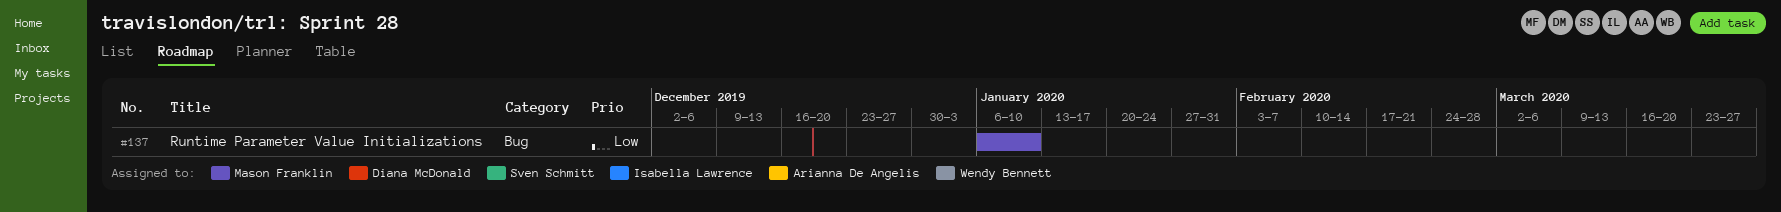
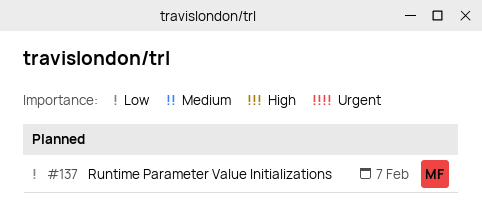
#137, due: Jan 10 -> Feb 7

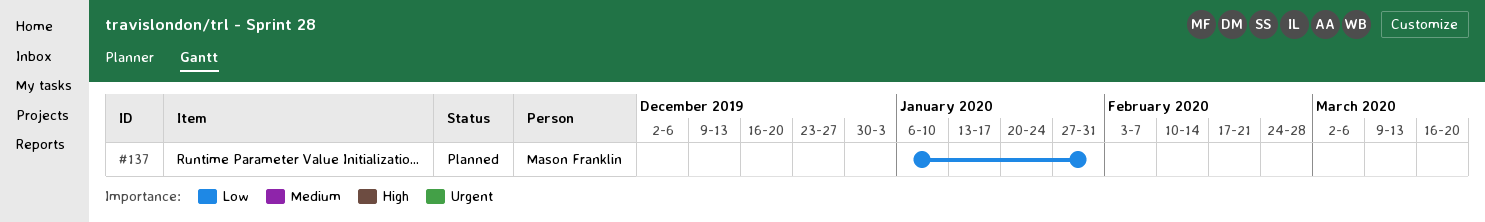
#137, due: Feb 7 -> Jan 31

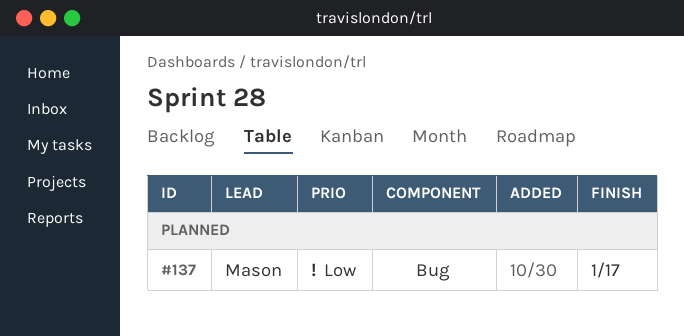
#137, due: Jan 31 -> Jan 17

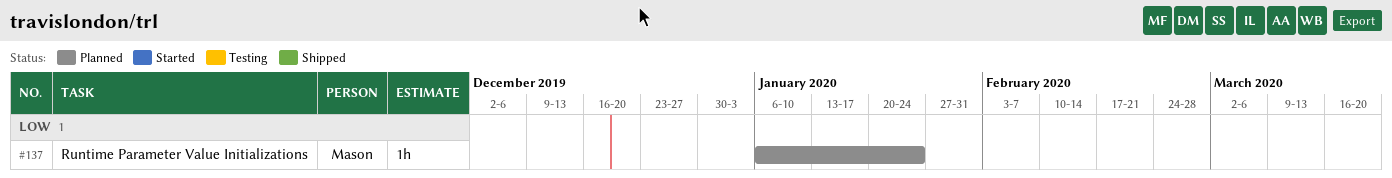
#137, due: Jan 17 -> Jan 24

